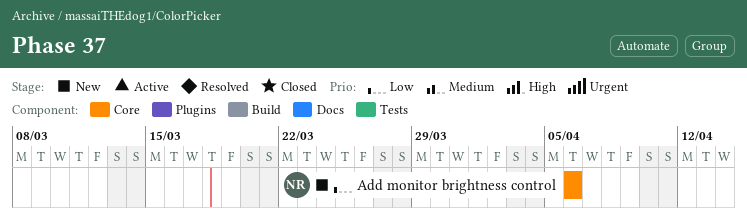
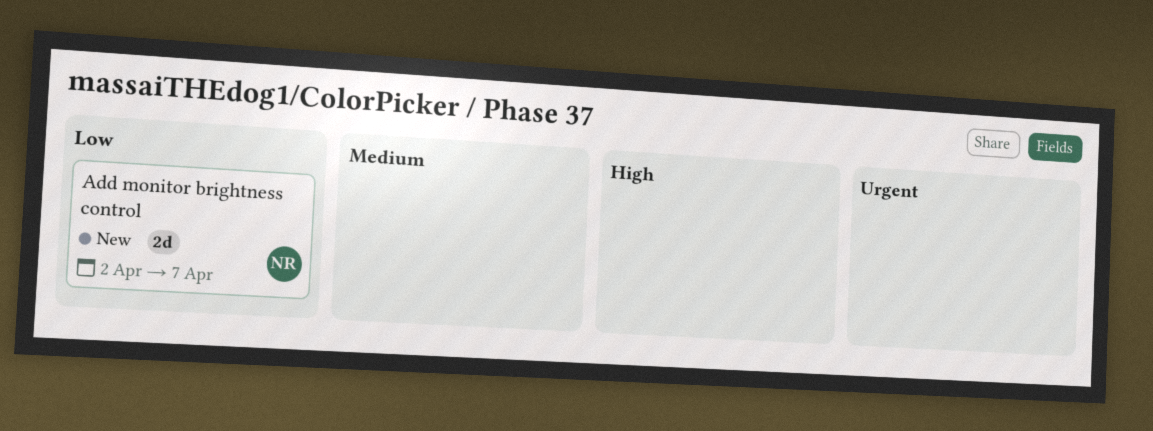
Add monitor brightness control, start: Apr 6 -> Apr 2
Add monitor brightness control, due: Apr 6 -> Apr 7

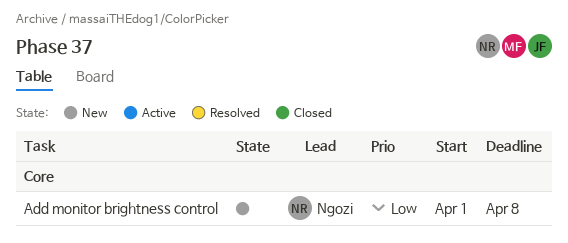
Add monitor brightness control, start: Apr 2 -> Apr 1
Add monitor brightness control, due: Apr 7 -> Apr 8

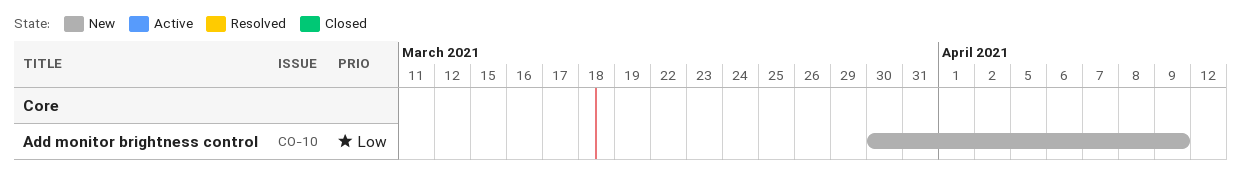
Add monitor brightness control, start: Apr 1 -> Mar 30
Add monitor brightness control, due: Apr 8 -> Apr 9

